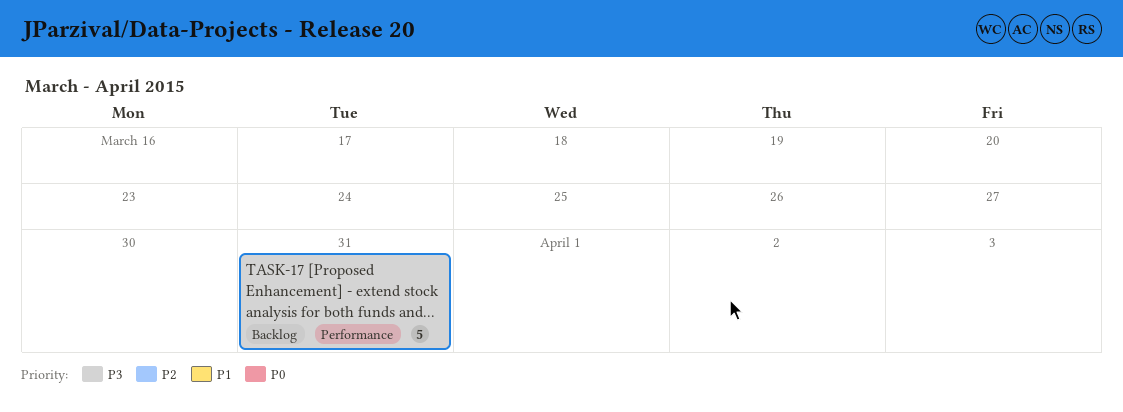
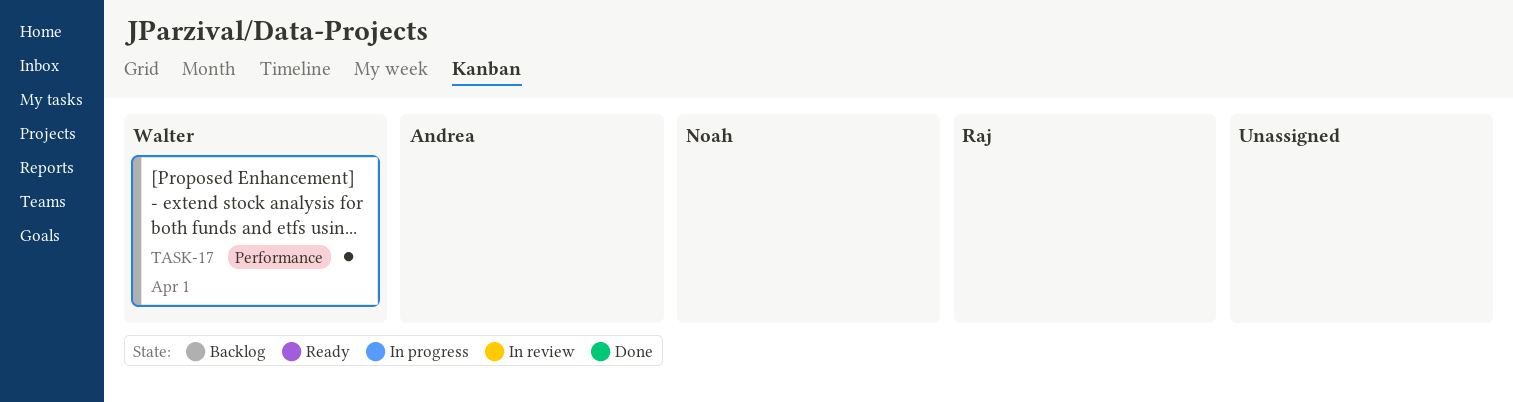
TASK-17, estimate: 5 -> 1
TASK-17, due: Mar 31 -> Apr 1

